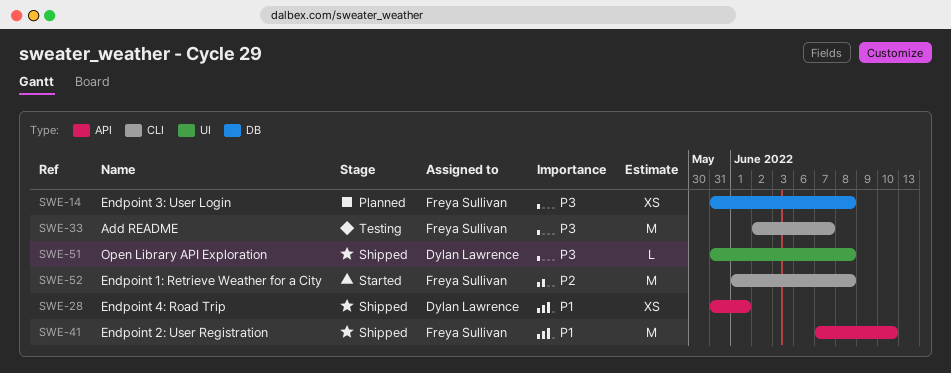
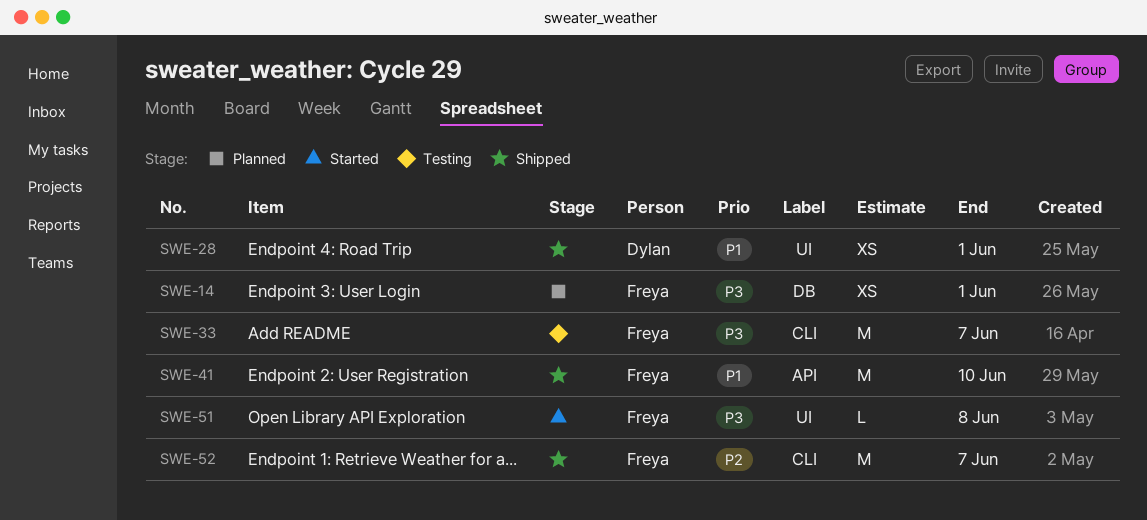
SWE-14, due: Jun 8 -> Jun 1
SWE-28, label: API -> UI
SWE-51, status: Shipped -> Started
SWE-51, owner: Dylan Lawrence -> Freya Sullivan
SWE-52, status: Started -> Shipped
SWE-52, due: Jun 8 -> Jun 7

